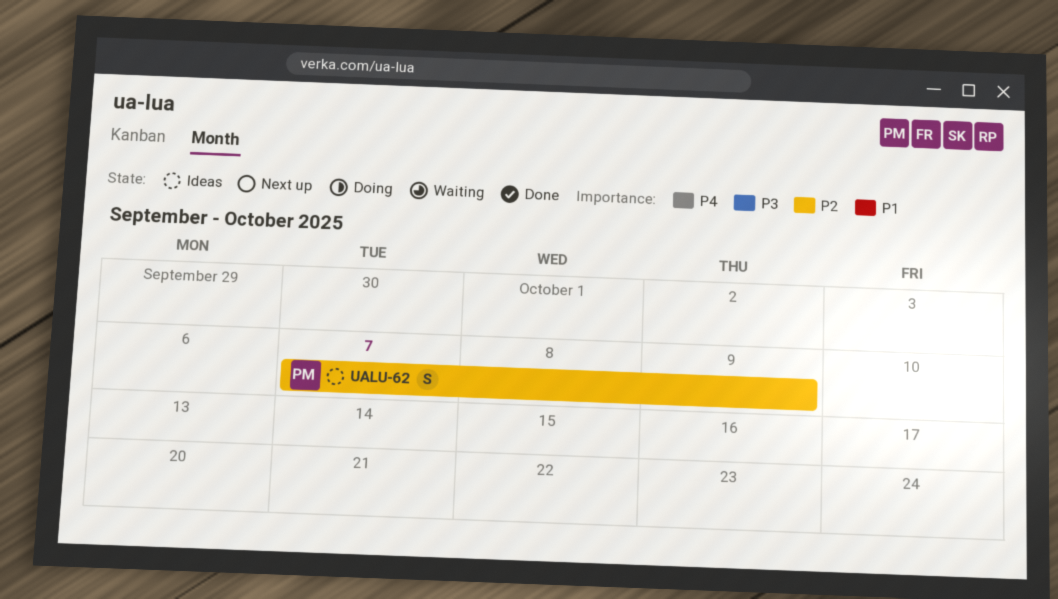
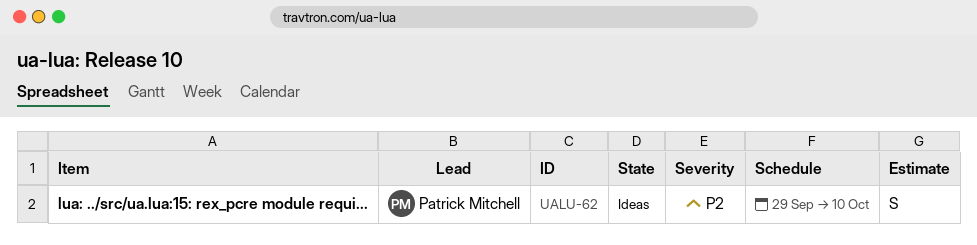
UALU-62, start: Oct 7 -> Sep 29
UALU-62, due: Oct 9 -> Oct 10

